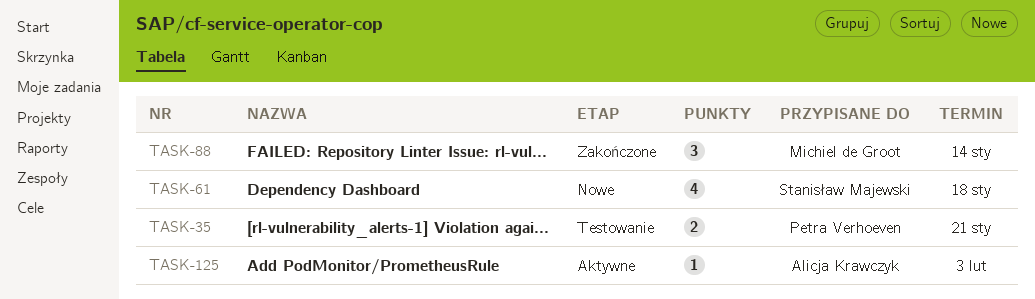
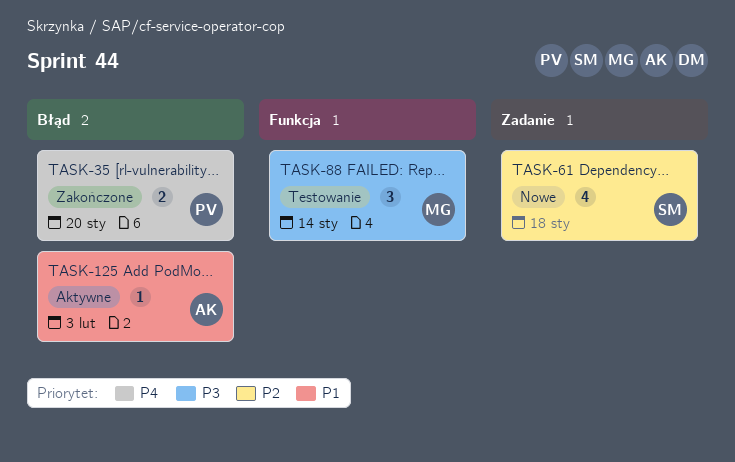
TASK-35, status: Testowanie -> Zakończone
TASK-35, due: Jan 21 -> Jan 20
TASK-88, status: Zakończone -> Testowanie

